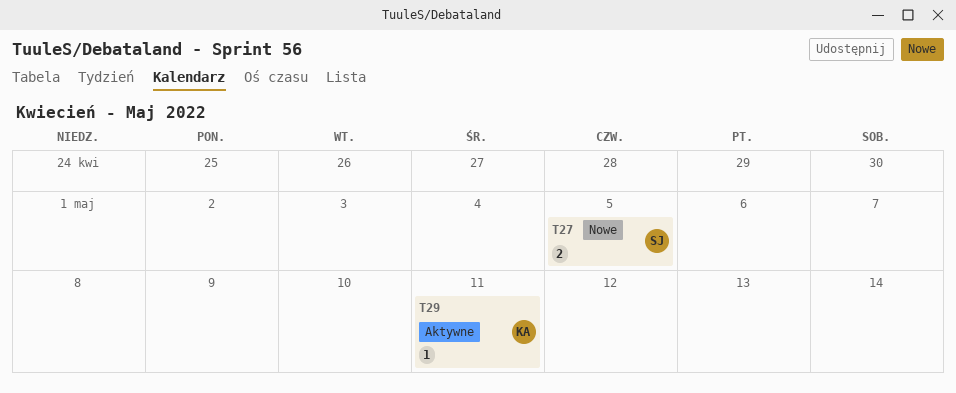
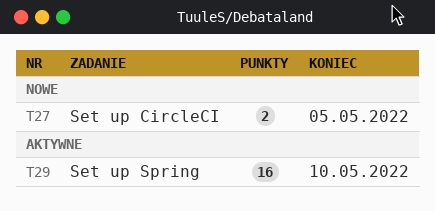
T29, estimate: 1 -> 16
T29, due: May 11 -> May 10

